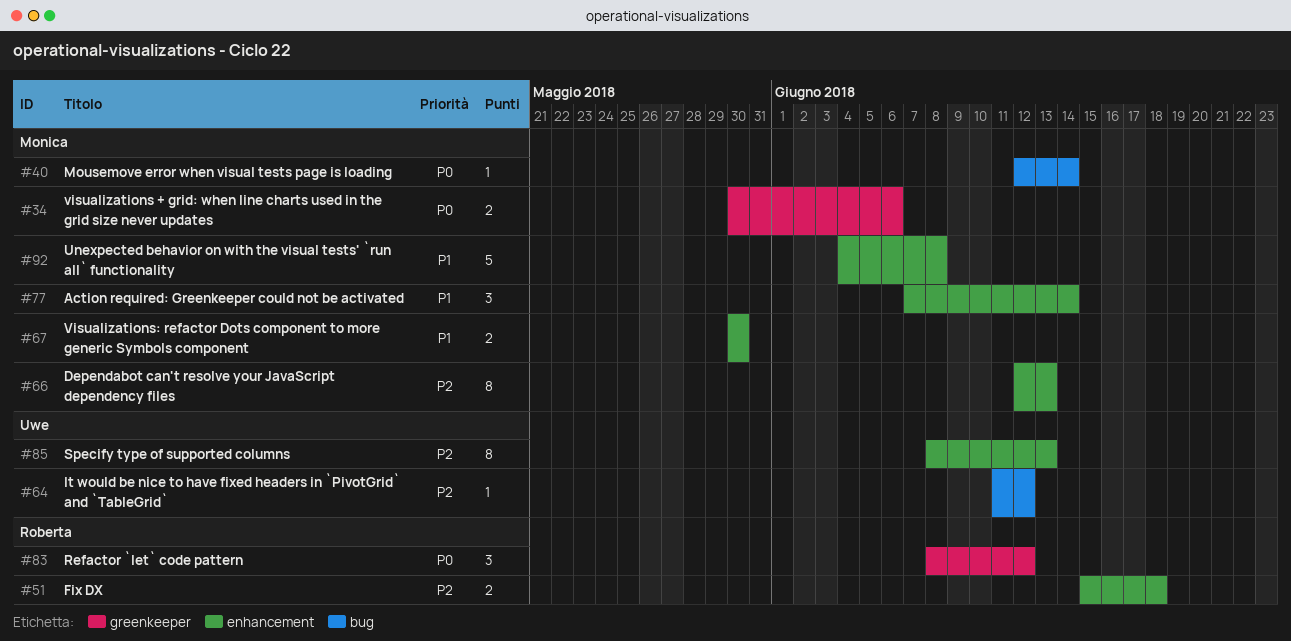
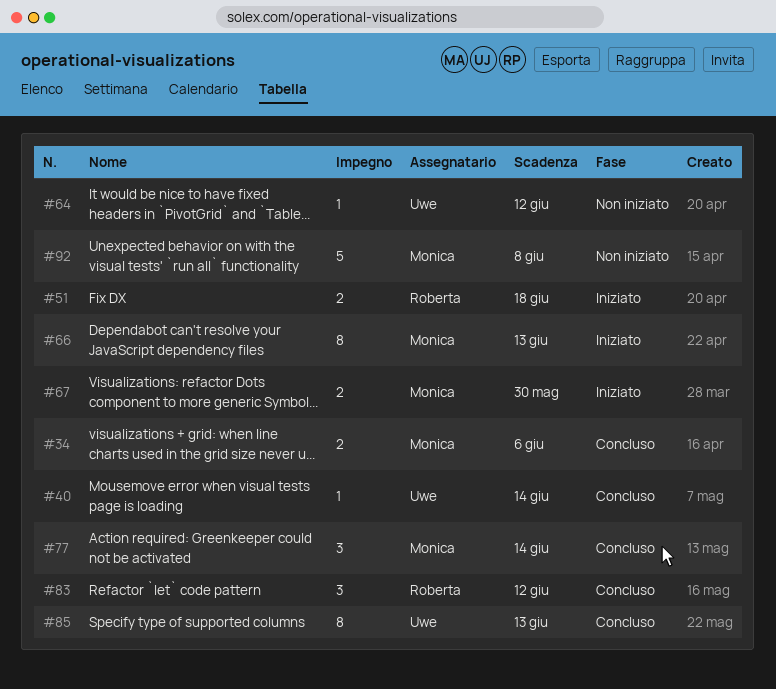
#40, owner: Monica -> Uwe

